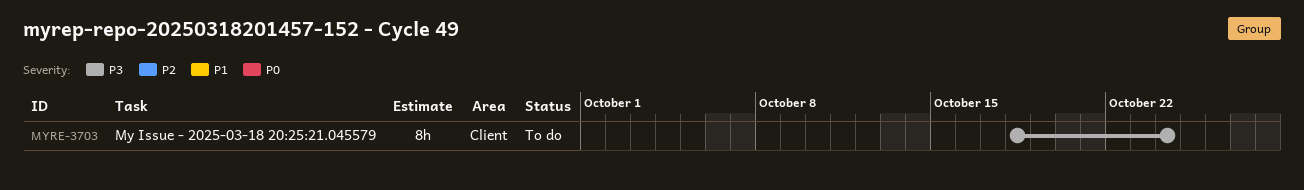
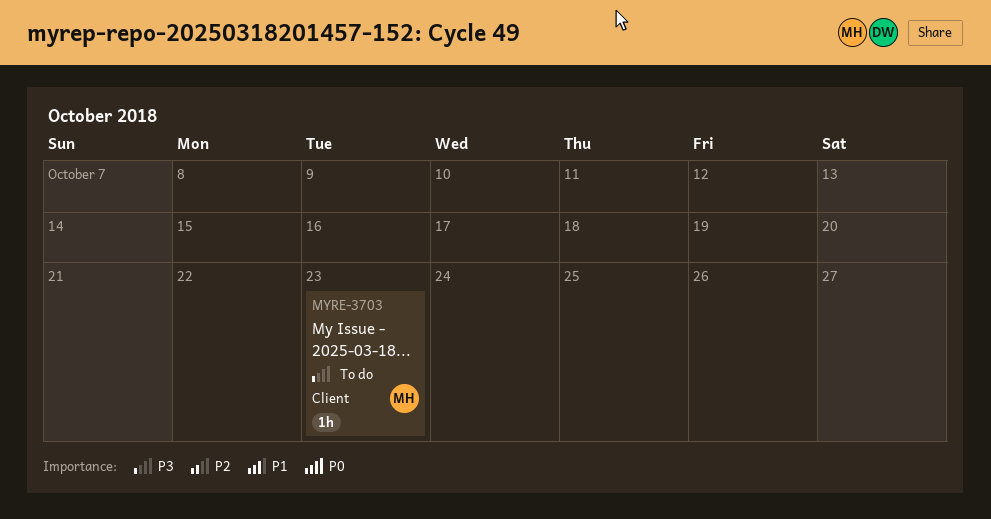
MYRE-3703, estimate: 8h -> 1h
MYRE-3703, due: Oct 24 -> Oct 23

